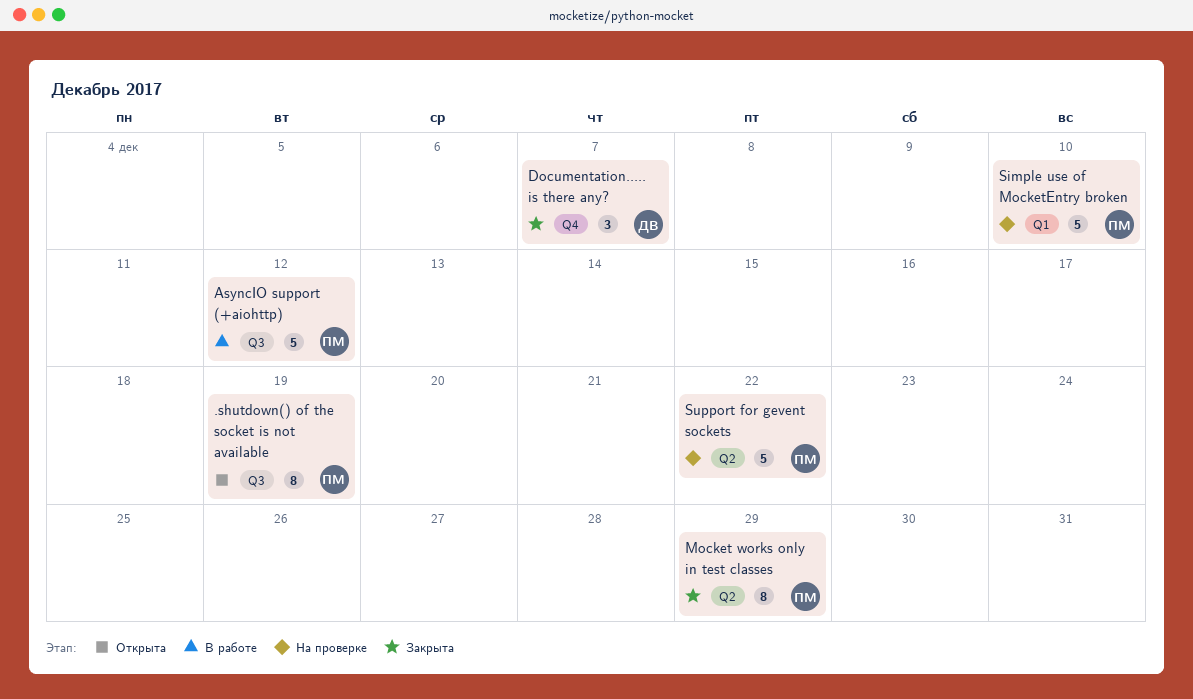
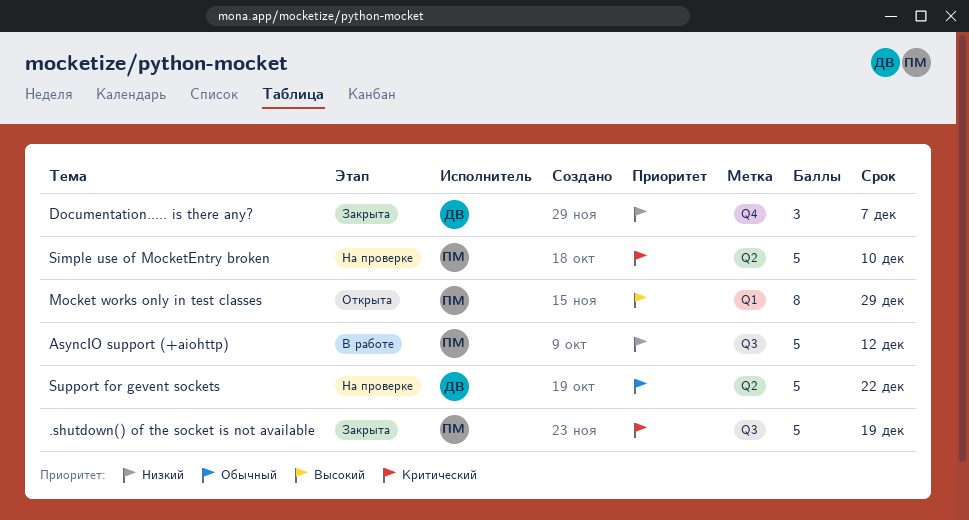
.shutdown() of the socket is not available, status: Открыта -> Закрыта
.shutdown() of the socket is not available, estimate: 8 -> 5
Mocket works only in test classes, status: Закрыта -> Открыта
Mocket works only in test classes, label: Q2 -> Q1
Simple use of MocketEntry broken, label: Q1 -> Q2
Support for gevent sockets, owner: ПМ -> ДВ

